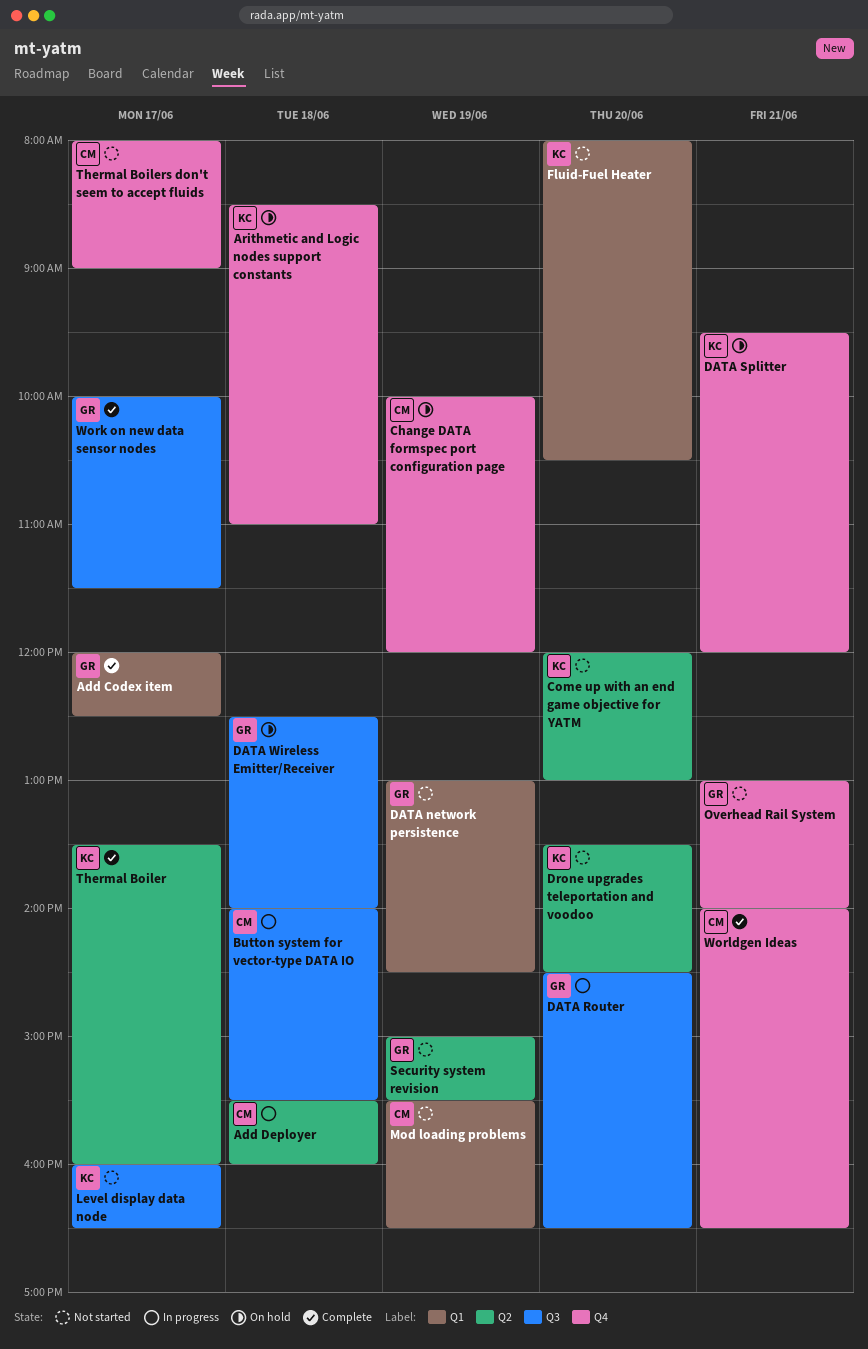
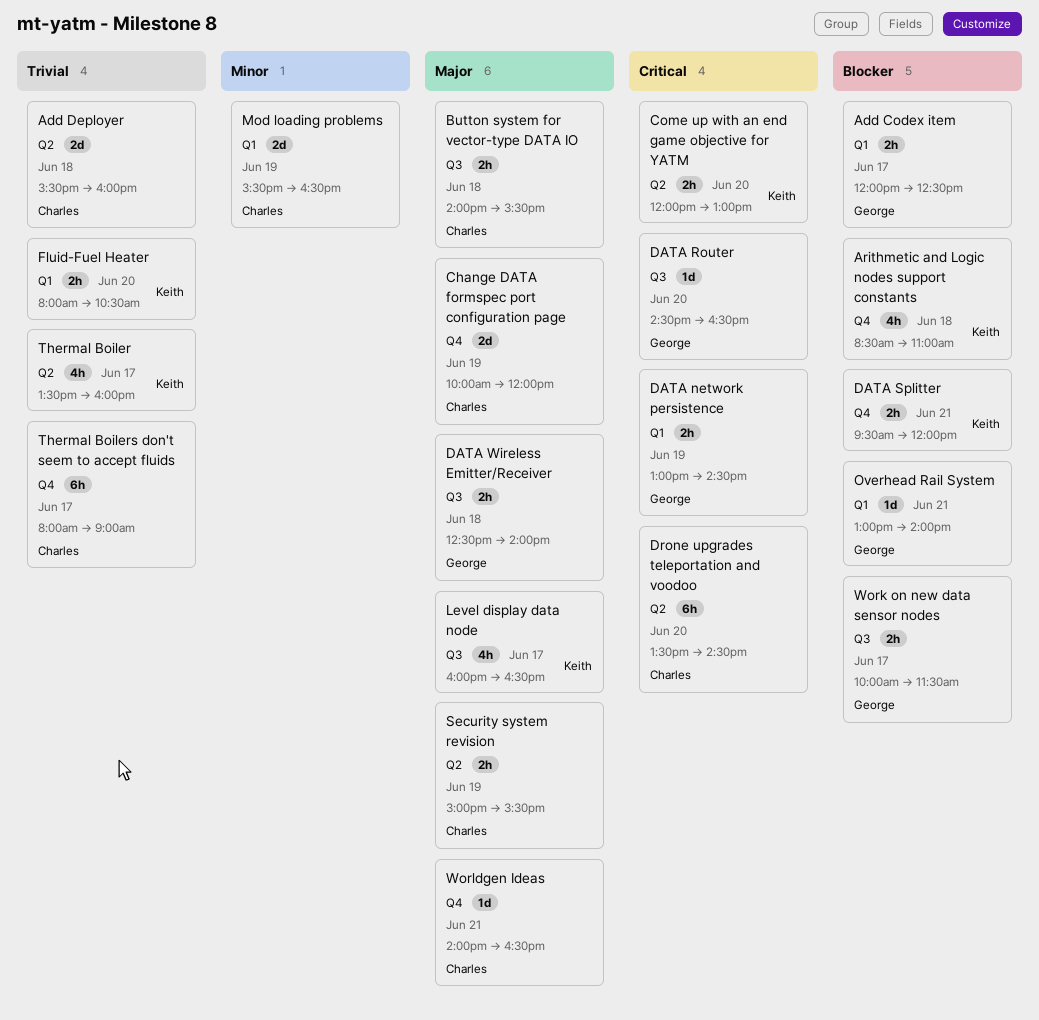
Drone upgrades teleportation and voodoo, owner: Keith -> Charles
Overhead Rail System, label: Q4 -> Q1
Security system revision, owner: George -> Charles

